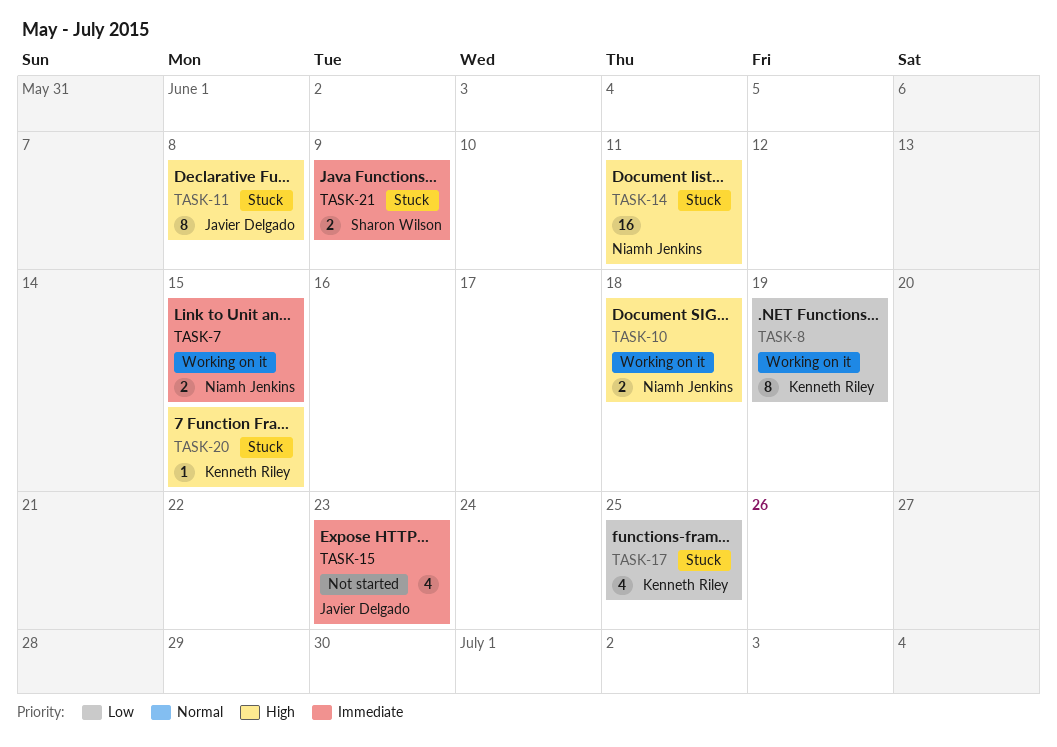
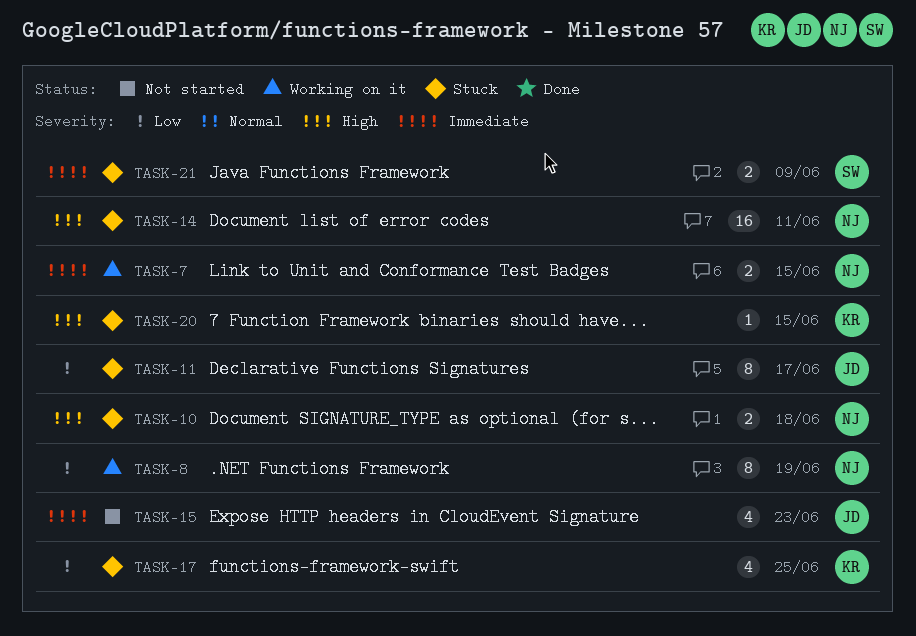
TASK-8, owner: Kenneth Riley -> Niamh Jenkins
TASK-10, status: Working on it -> Stuck
TASK-11, priority: High -> Low
TASK-11, due: Jun 8 -> Jun 17

